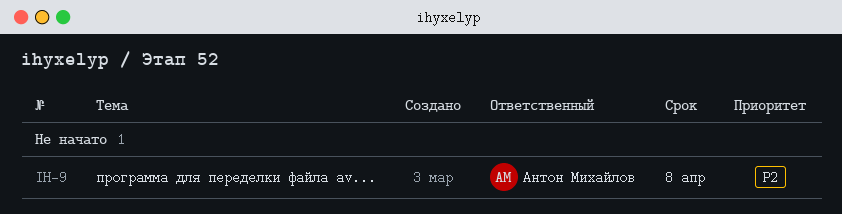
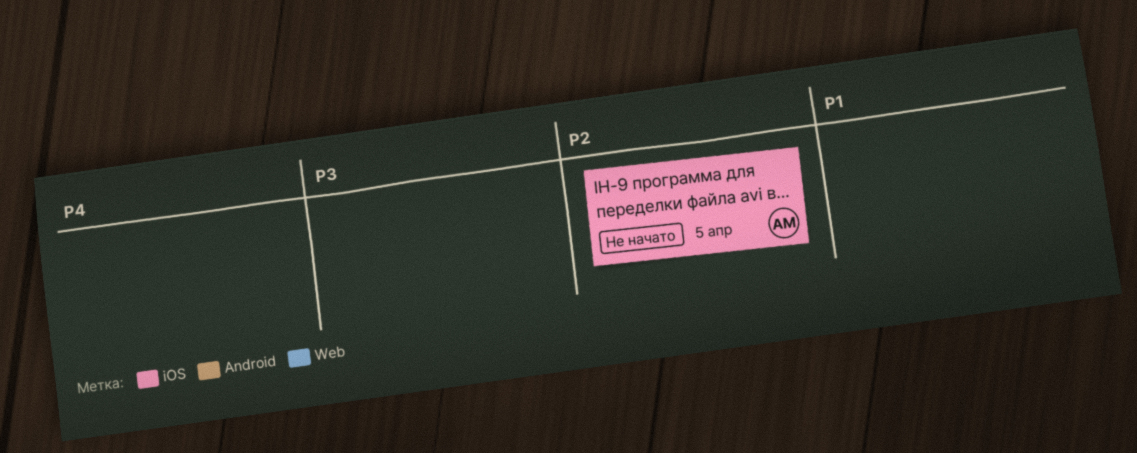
IH-9, due: Apr 8 -> Apr 5

